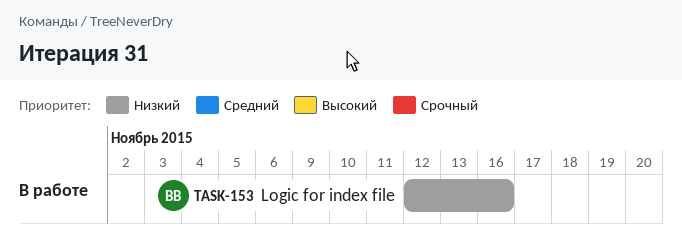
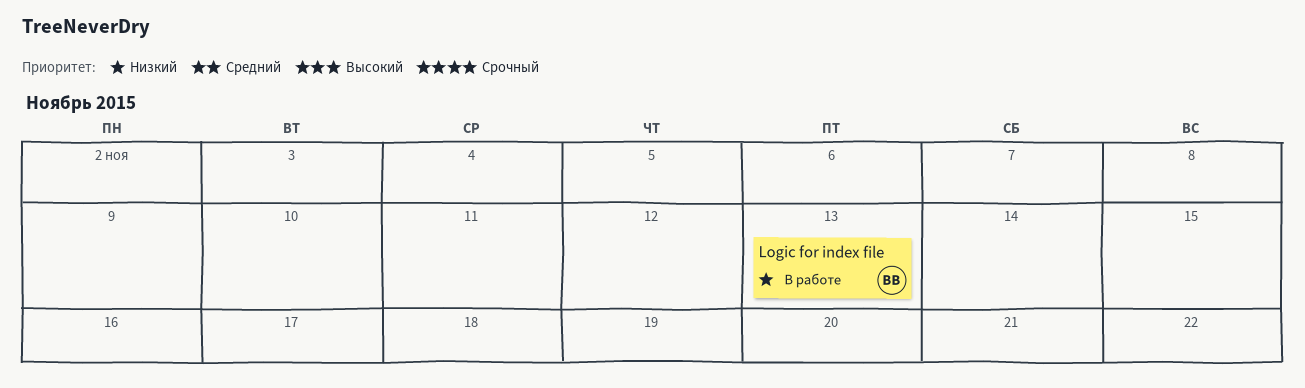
Logic for index file, due: Nov 16 -> Nov 13

